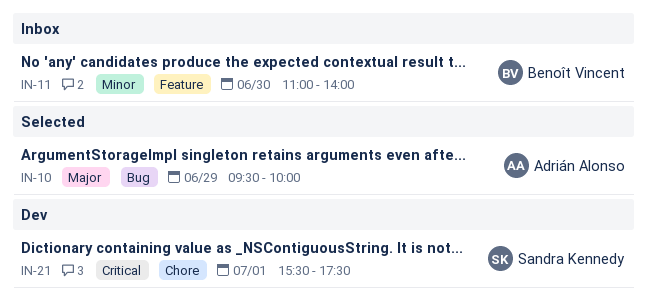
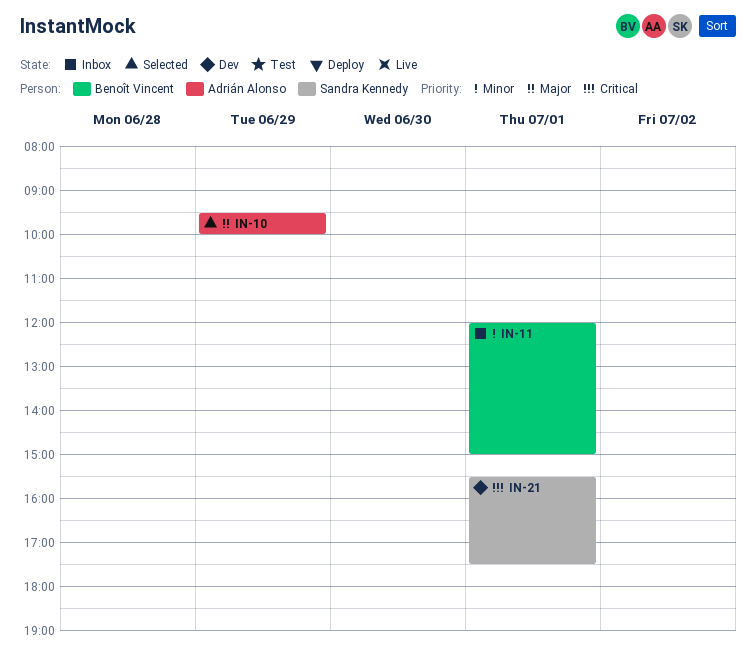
IN-11, day: Jun 30 -> Jul 1
IN-11, begins: 11:00 -> 12:00
IN-11, ends: 14:00 -> 15:00

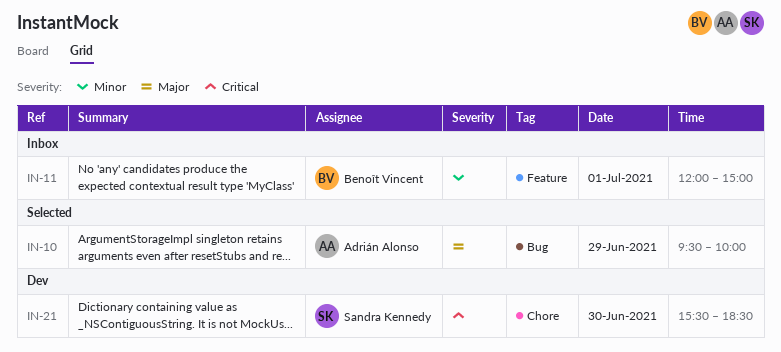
IN-21, day: Jul 1 -> Jun 30
IN-21, ends: 17:30 -> 18:30

